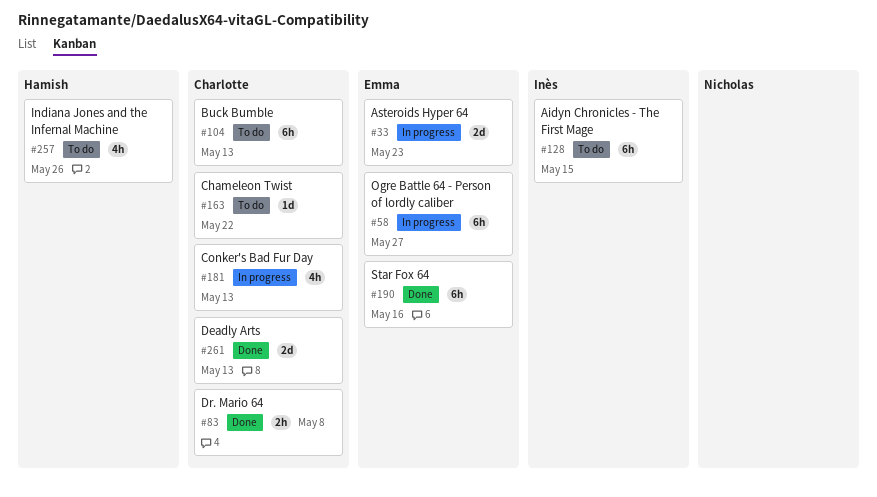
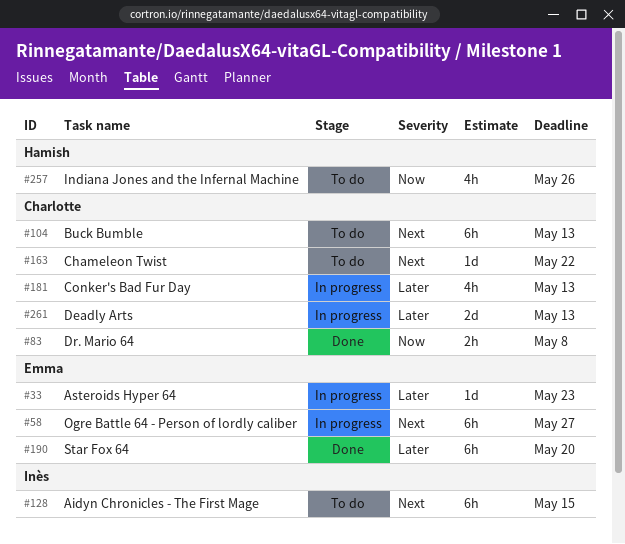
#33, estimate: 2d -> 1d
#190, due: May 16 -> May 20
#261, status: Done -> In progress

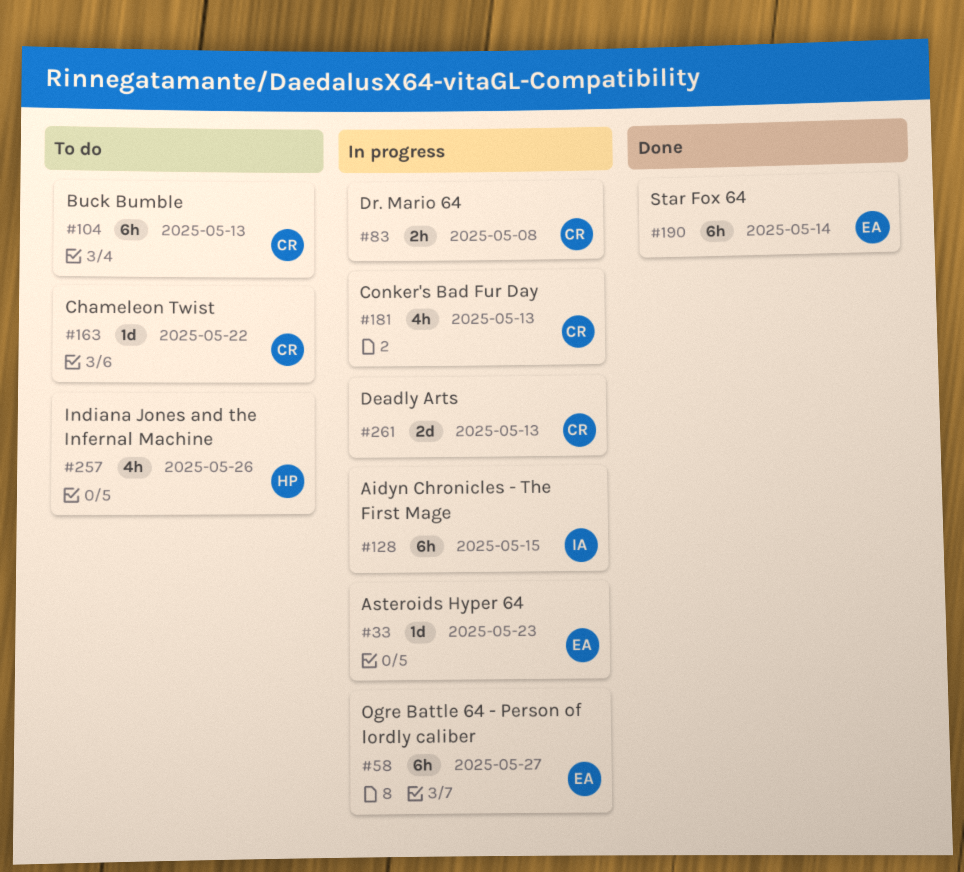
#83, status: Done -> In progress
#128, status: To do -> In progress
#190, due: May 20 -> May 14

